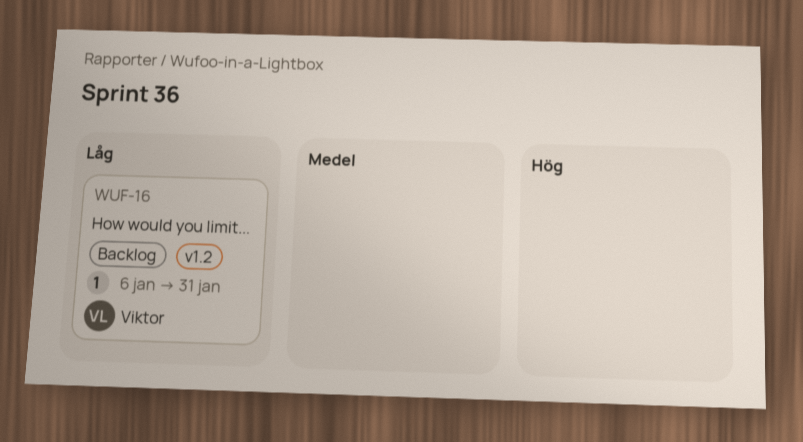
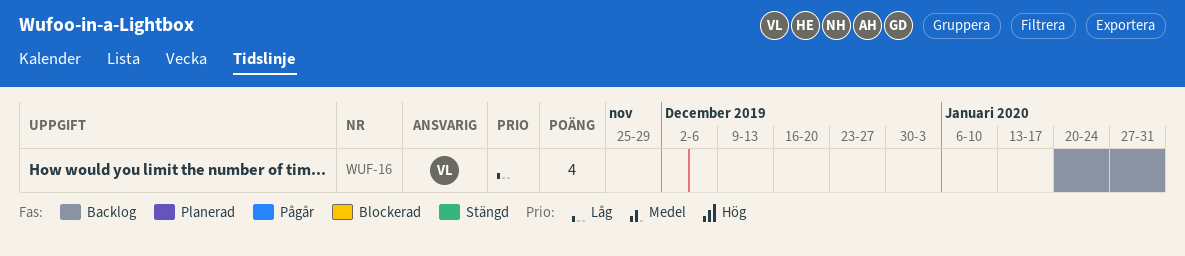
WUF-16, estimate: 1 -> 4
WUF-16, start: Jan 6 -> Jan 20

